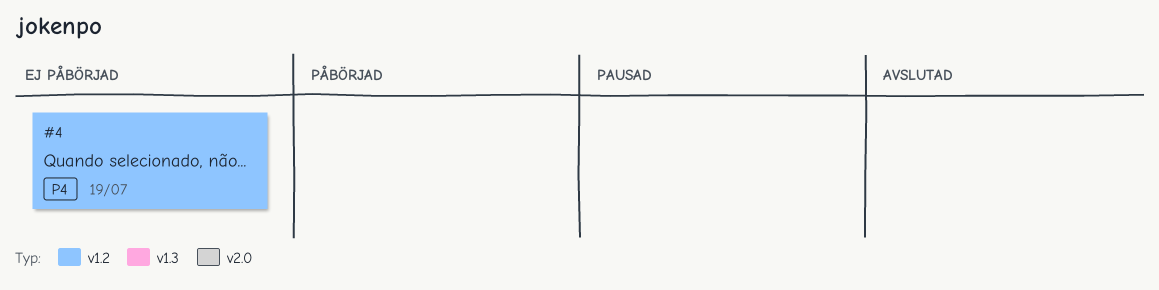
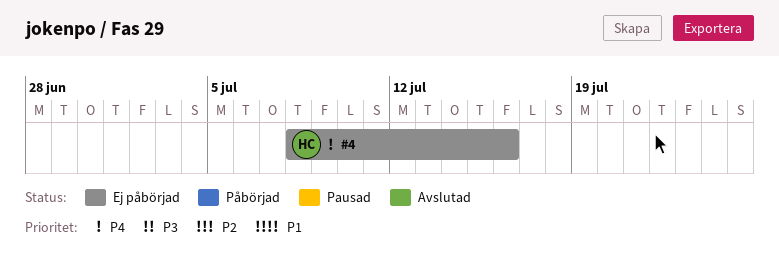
#4, due: Jul 19 -> Jul 16

